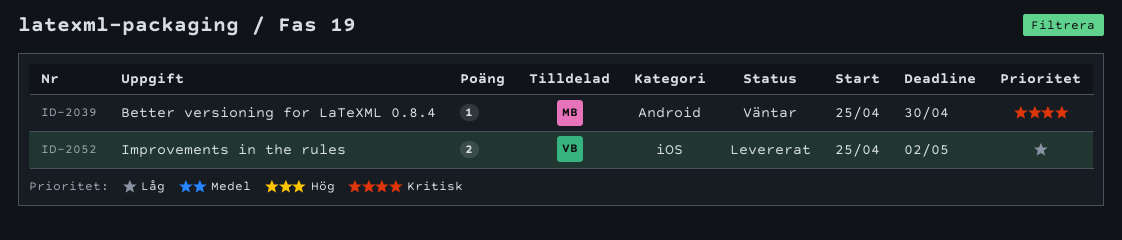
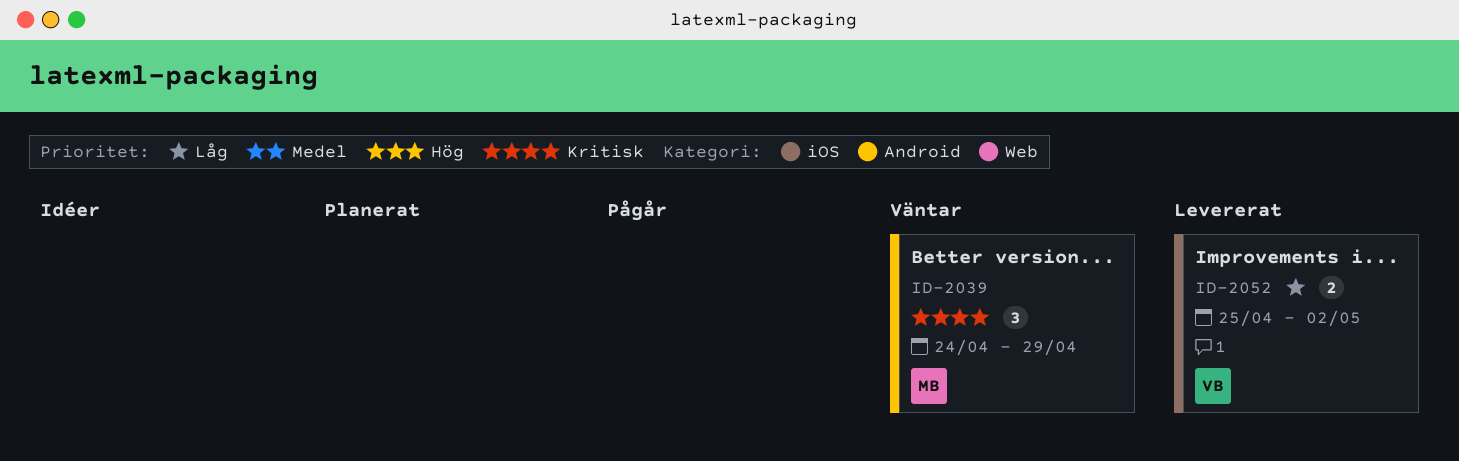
ID-2039, estimate: 1 -> 3
ID-2039, start: Apr 25 -> Apr 24
ID-2039, due: Apr 30 -> Apr 29

